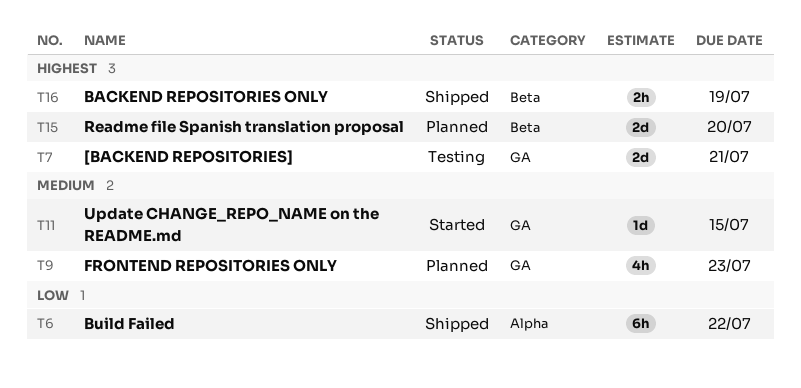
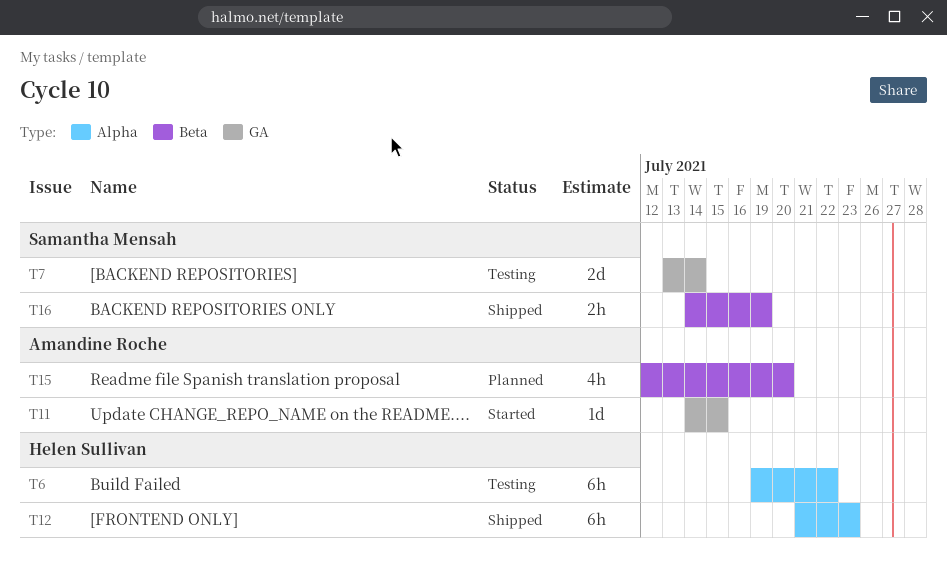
T6, status: Shipped -> Testing
T7, due: Jul 21 -> Jul 14
T9: present -> none
T12: none -> present
T15, estimate: 2d -> 4h

